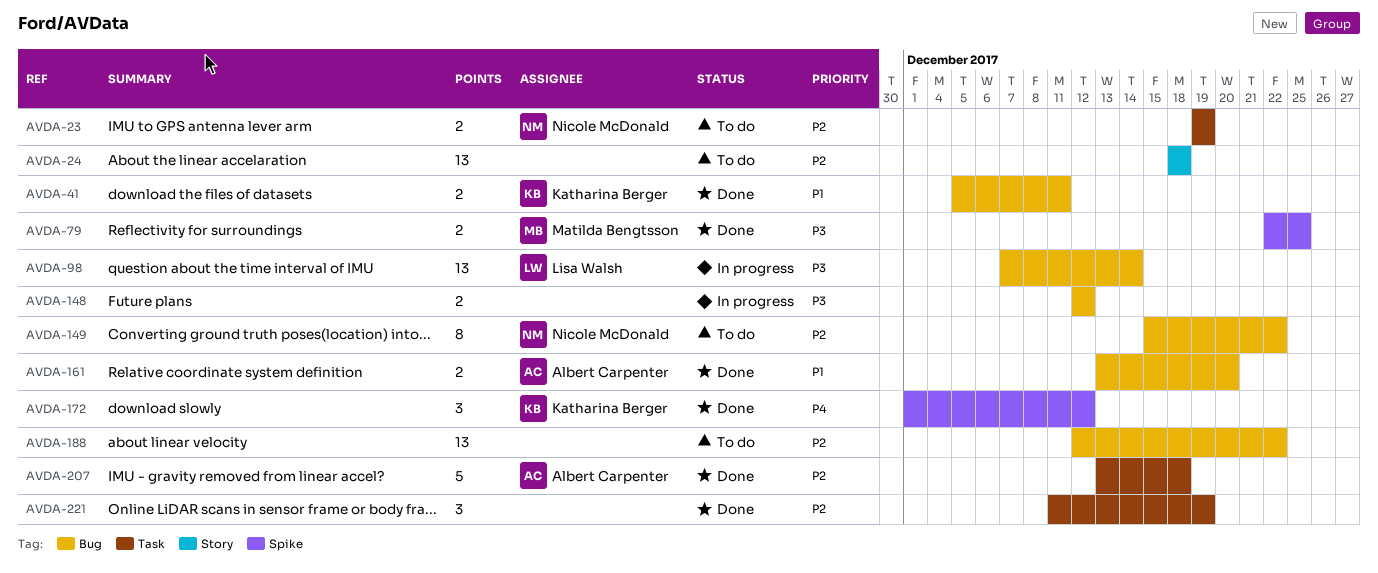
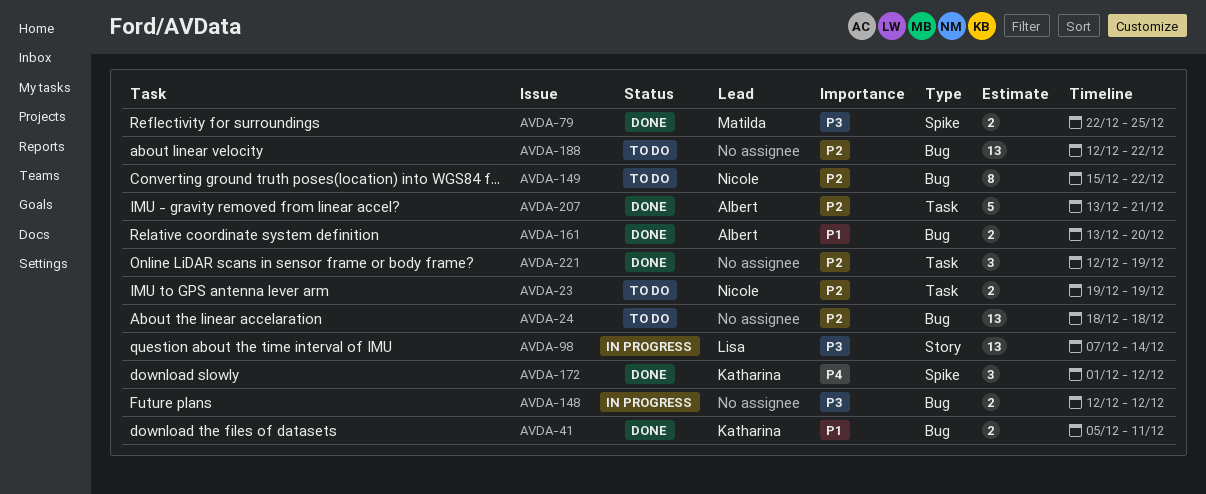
AVDA-24, label: Story -> Bug
AVDA-98, label: Bug -> Story
AVDA-207, due: Dec 18 -> Dec 21
AVDA-221, start: Dec 11 -> Dec 12

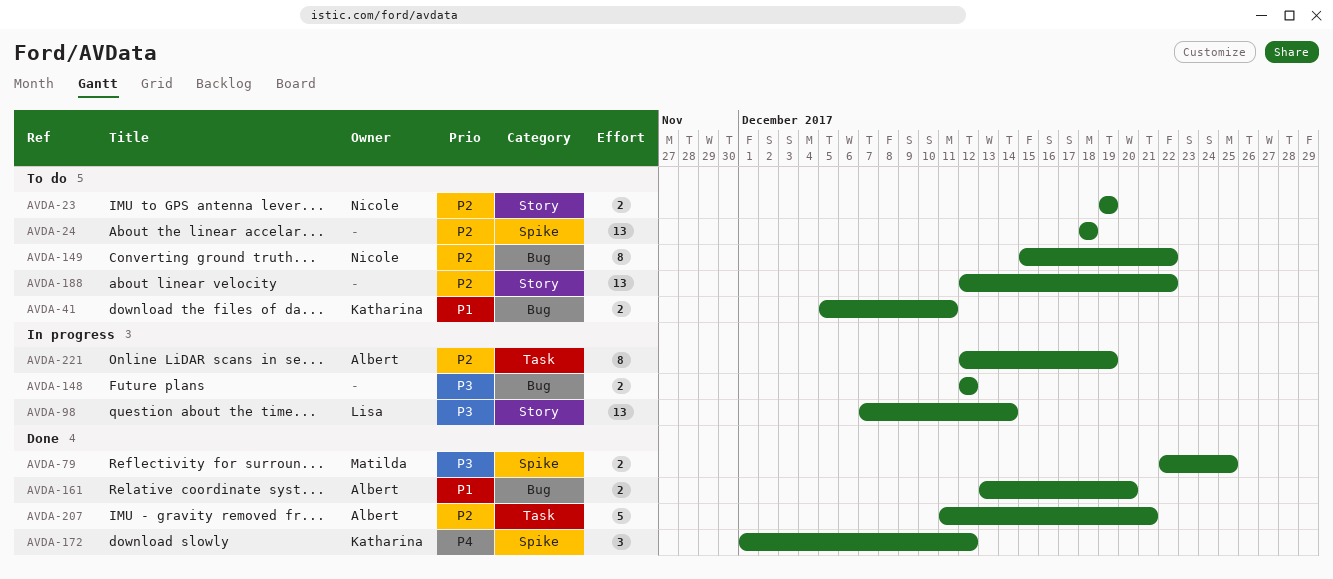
AVDA-23, label: Task -> Story
AVDA-24, label: Bug -> Spike
AVDA-41, status: Done -> To do
AVDA-188, label: Bug -> Story
AVDA-207, start: Dec 13 -> Dec 11
AVDA-221, status: Done -> In progress
AVDA-221, owner: none -> Albert
AVDA-221, estimate: 3 -> 8

